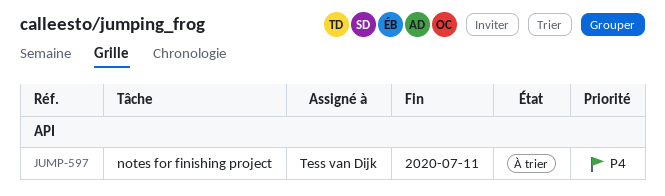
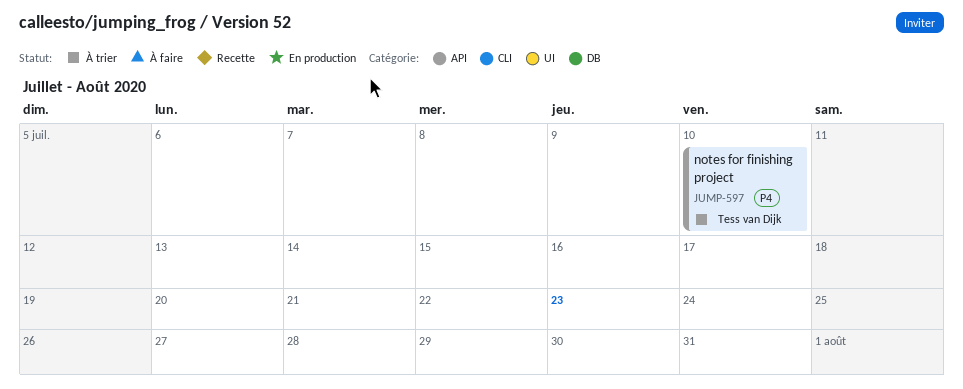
JUMP-597, due: Jul 11 -> Jul 10

